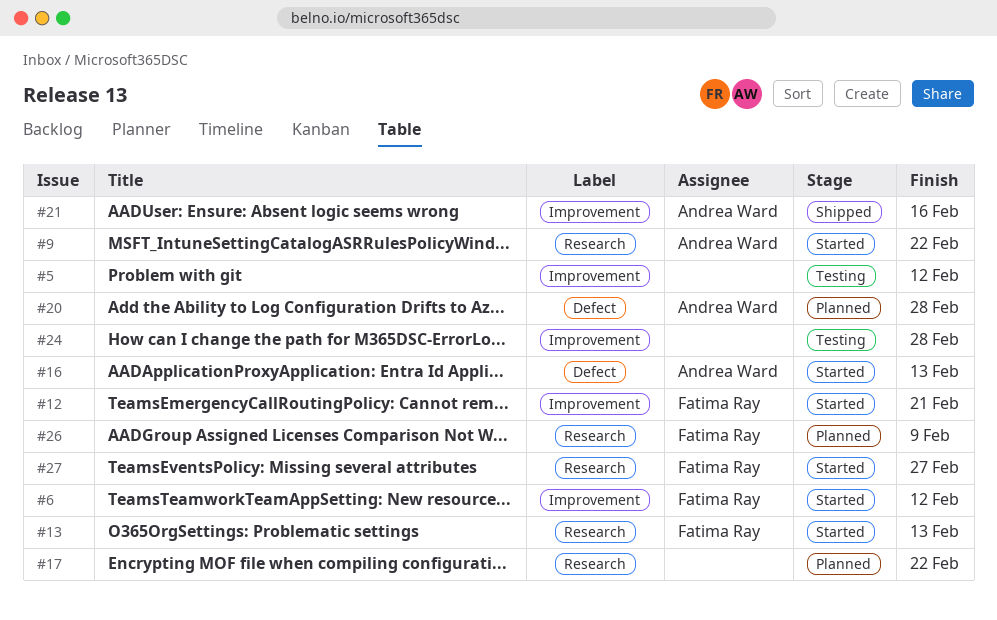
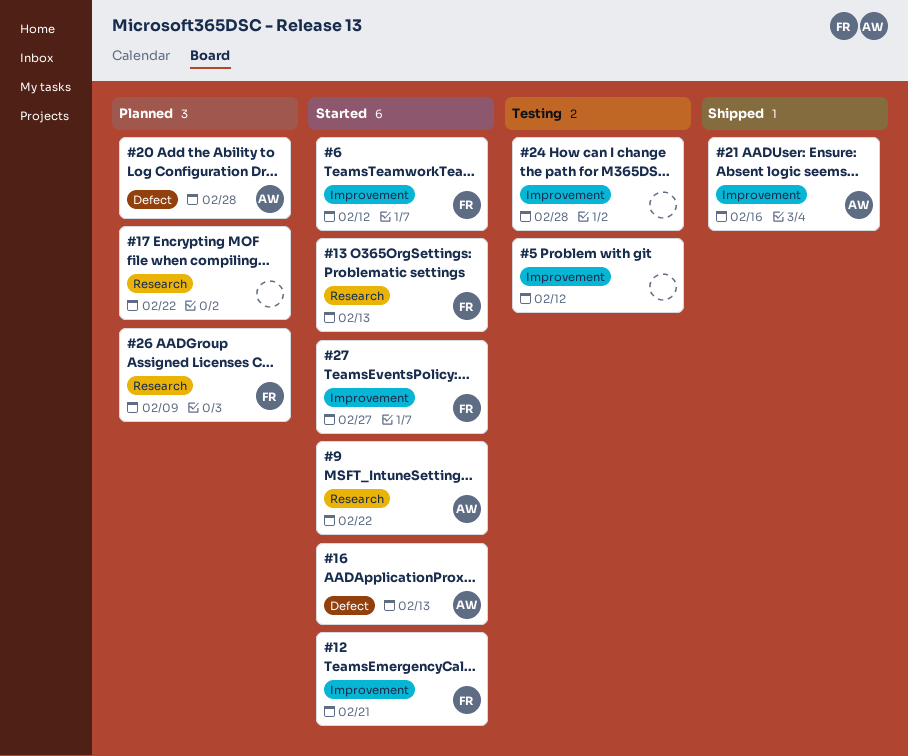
#27, label: Research -> Improvement

